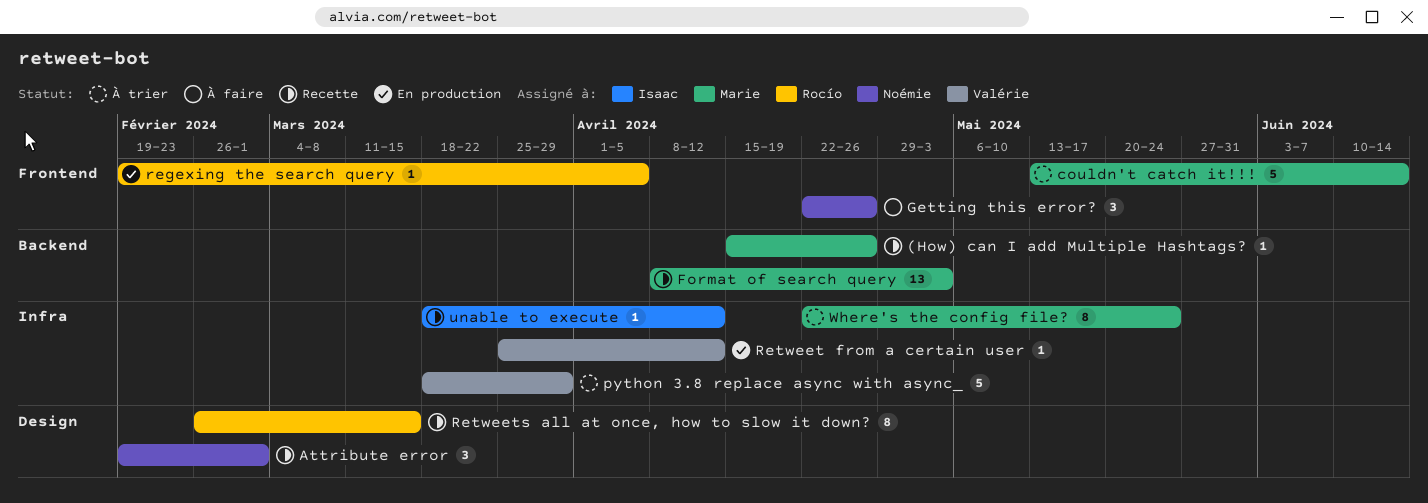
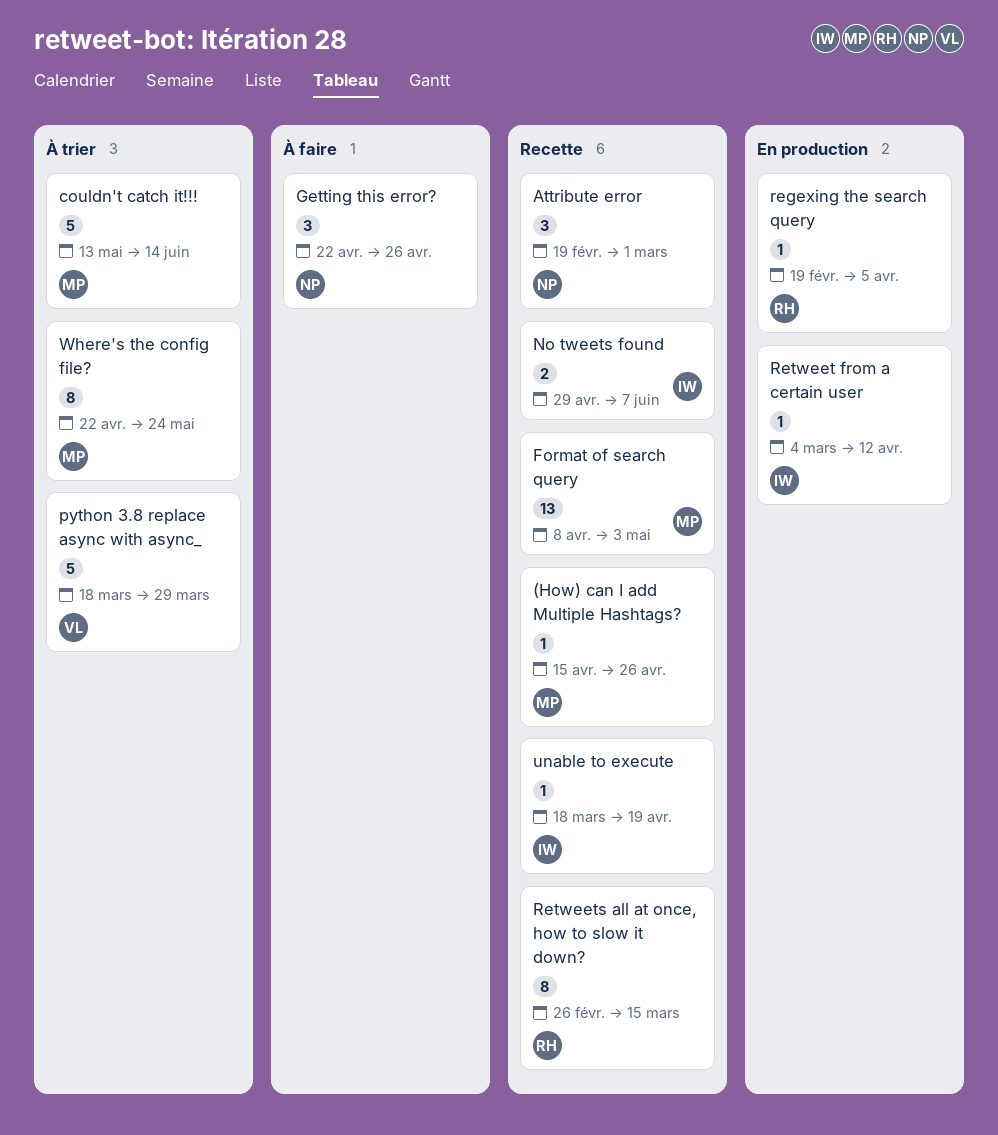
No tweets found: none -> present
Retweet from a certain user, owner: Valérie -> Isaac
Retweet from a certain user, start: Mar 25 -> Mar 4
unable to execute, due: Apr 12 -> Apr 19

